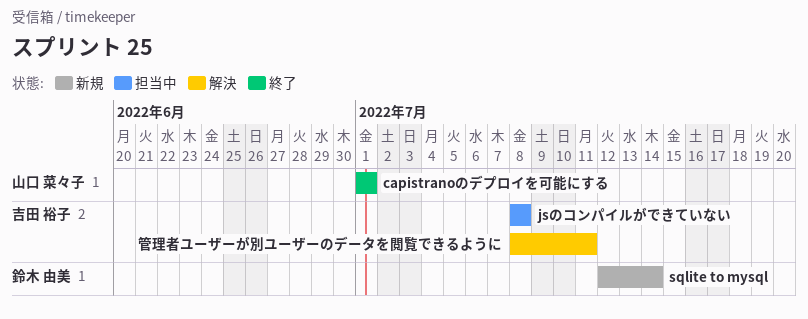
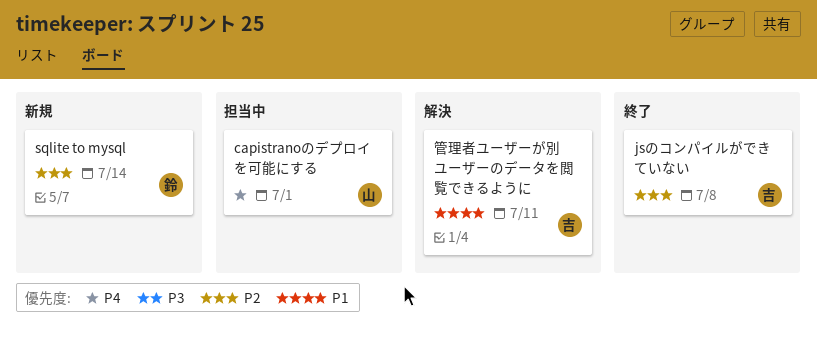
capistranoのデプロイを可能にする, status: 終了 -> 担当中
jsのコンパイルができていない, status: 担当中 -> 終了

